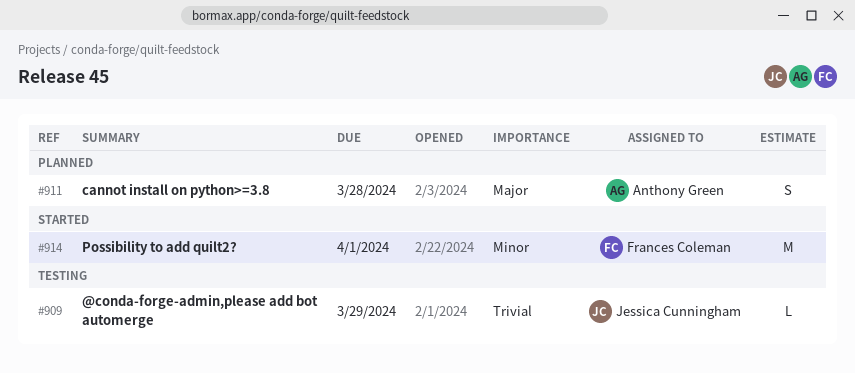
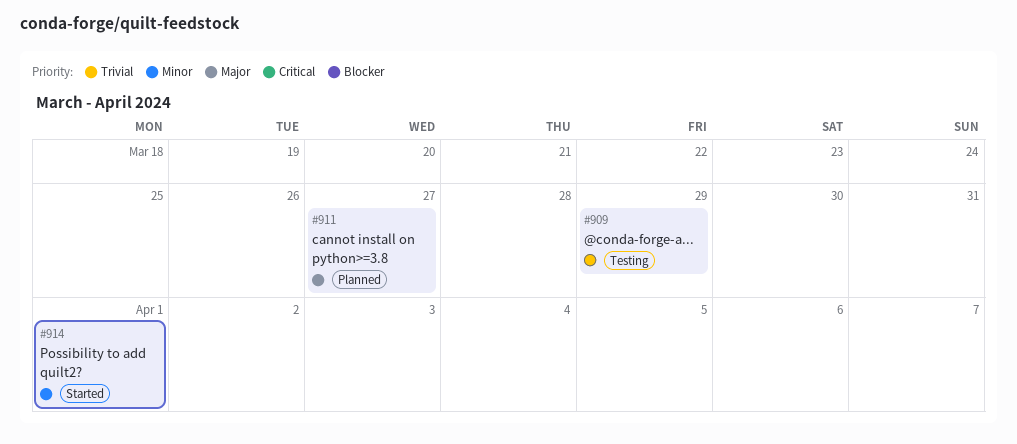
#911, due: Mar 28 -> Mar 27

